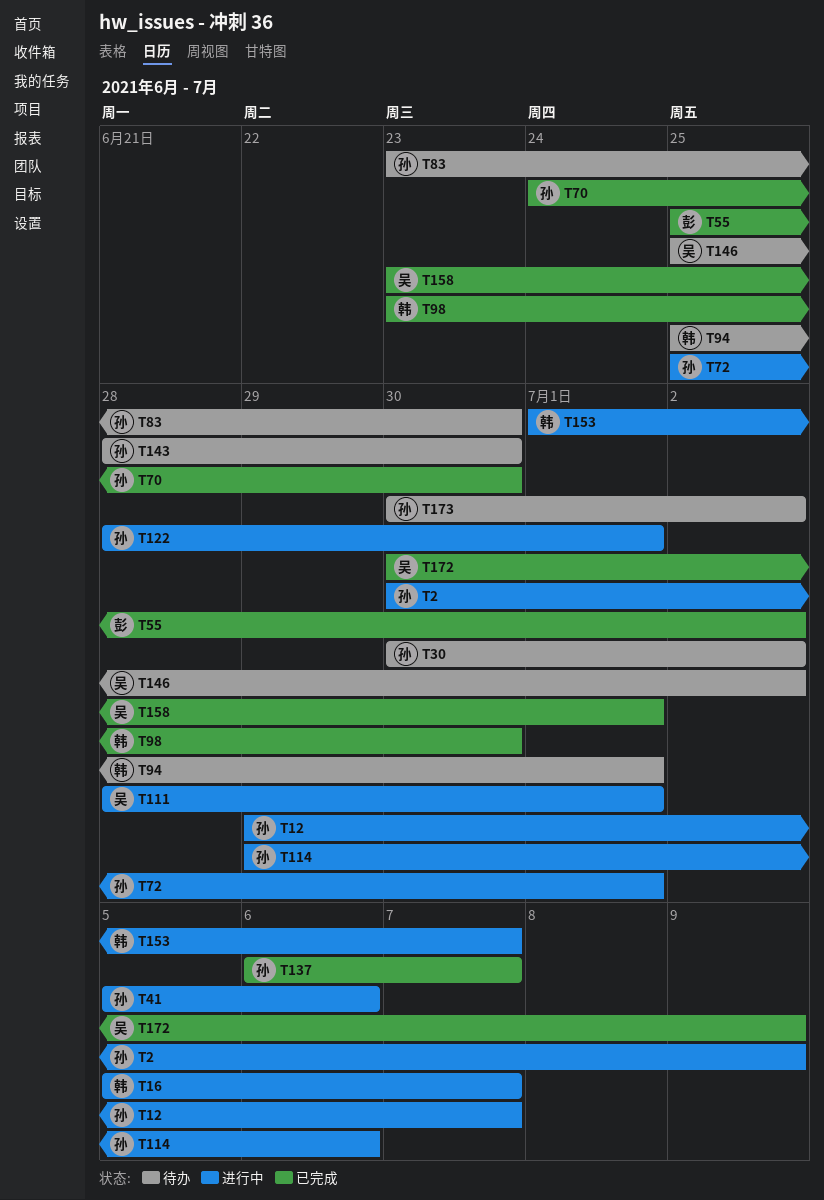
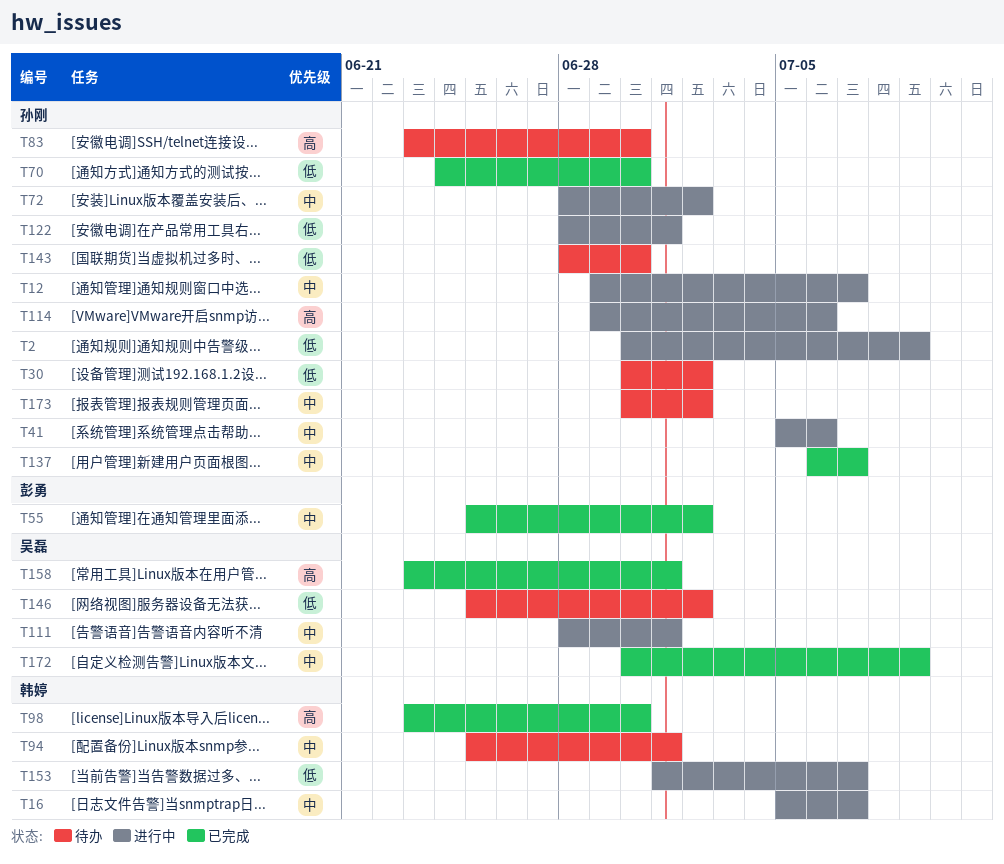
T72, start: Jun 25 -> Jun 28
T72, due: Jul 1 -> Jul 2

